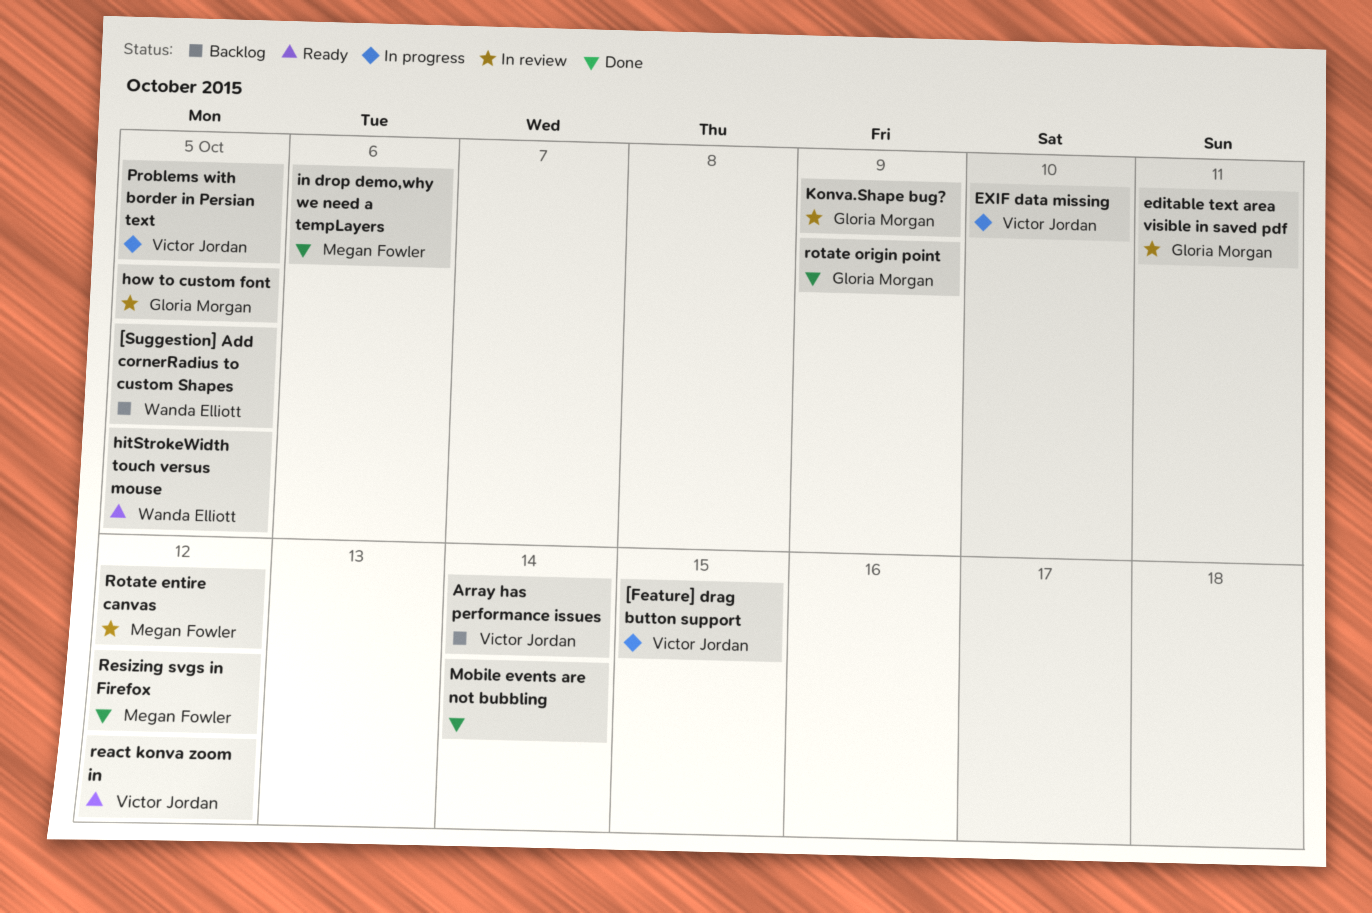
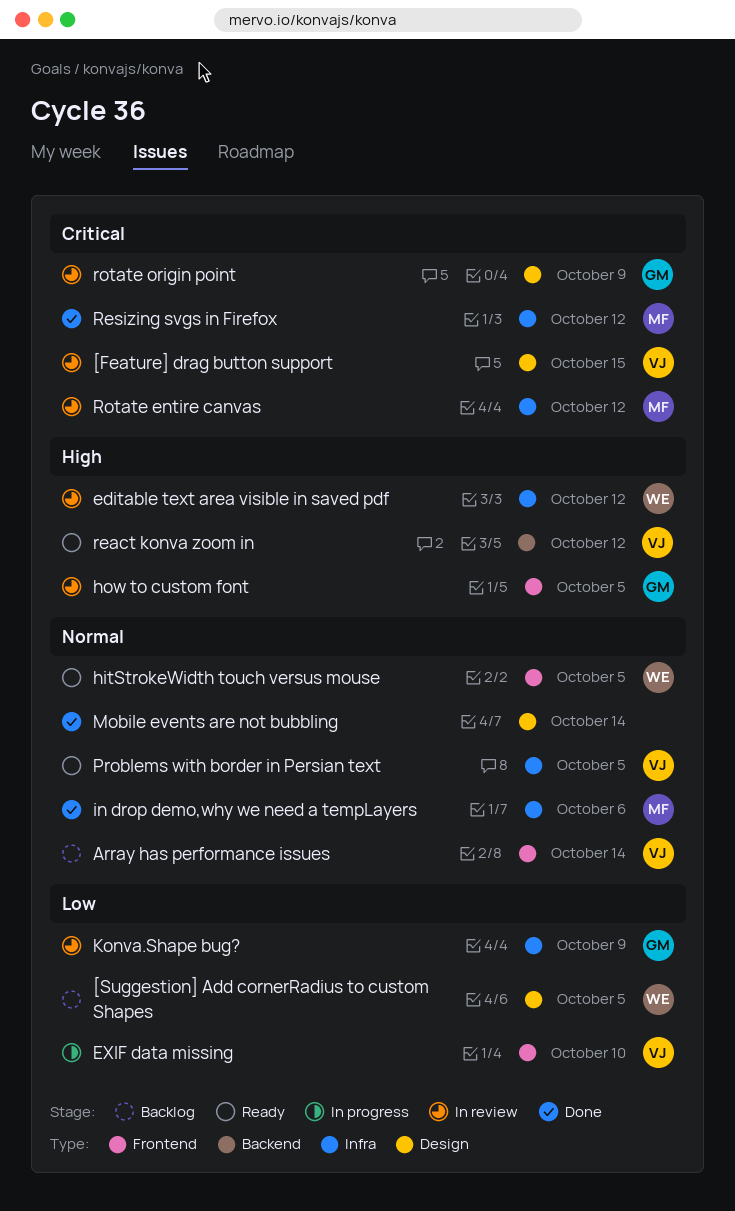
[Feature] drag button support, status: In progress -> In review
editable text area visible in saved pdf, owner: Gloria Morgan -> Wanda Elliott
editable text area visible in saved pdf, due: Oct 11 -> Oct 12
Problems with border in Persian text, status: In progress -> Ready
rotate origin point, status: Done -> In review

